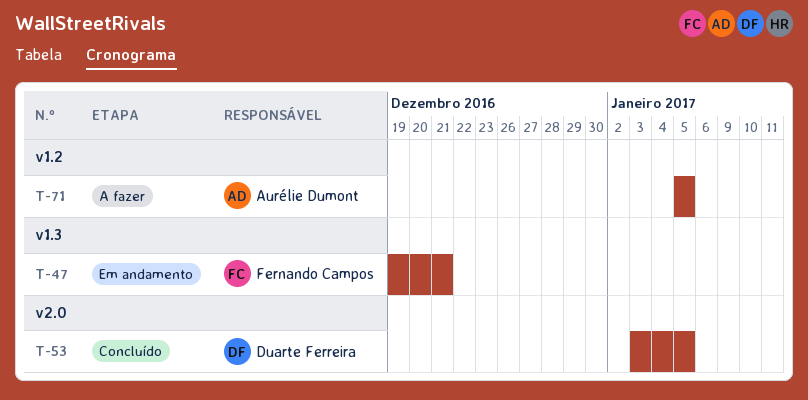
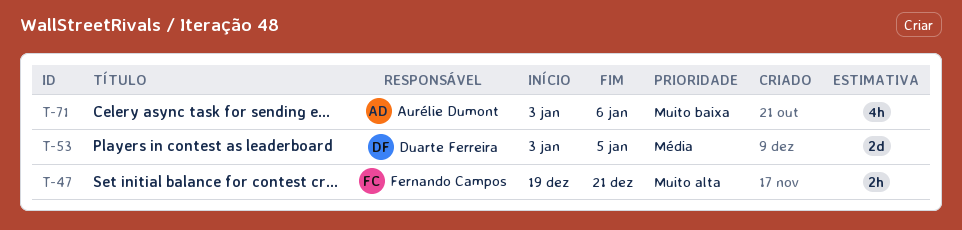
T-71, start: Jan 5 -> Jan 3
T-71, due: Jan 5 -> Jan 6

